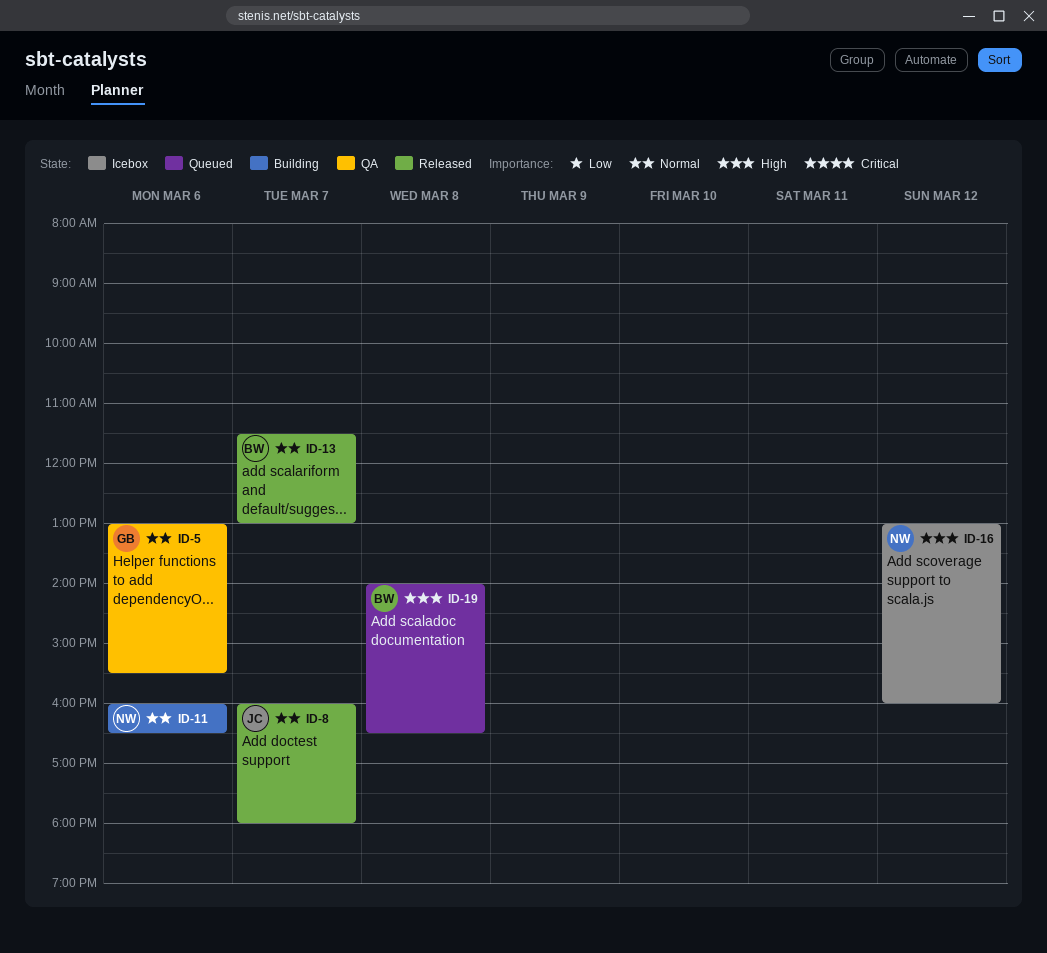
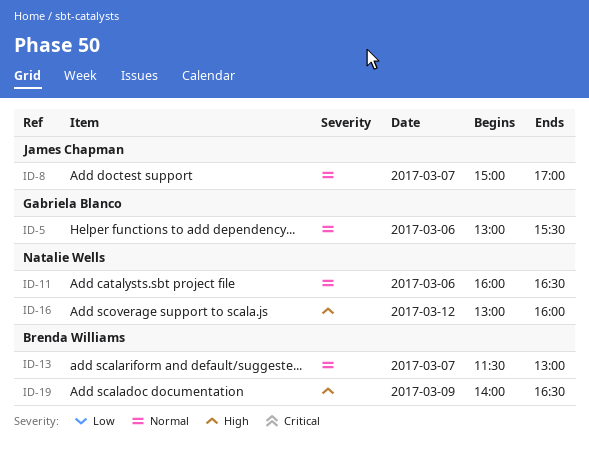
ID-8, begins: 16:00 -> 15:00
ID-8, ends: 18:00 -> 17:00
ID-19, day: Mar 8 -> Mar 9

